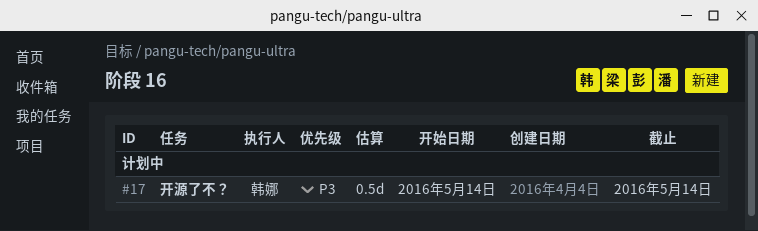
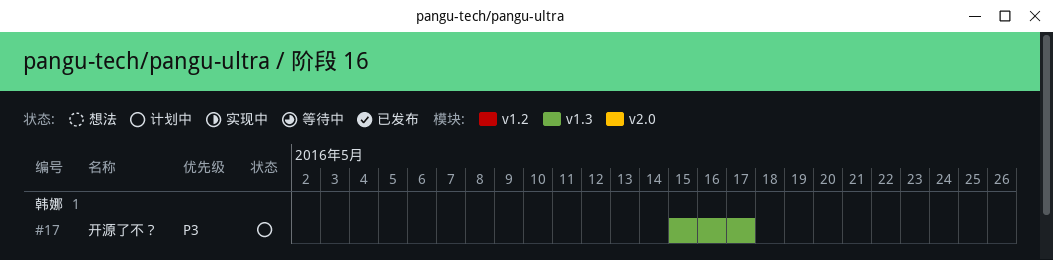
#17, start: May 14 -> May 15
#17, due: May 14 -> May 17

